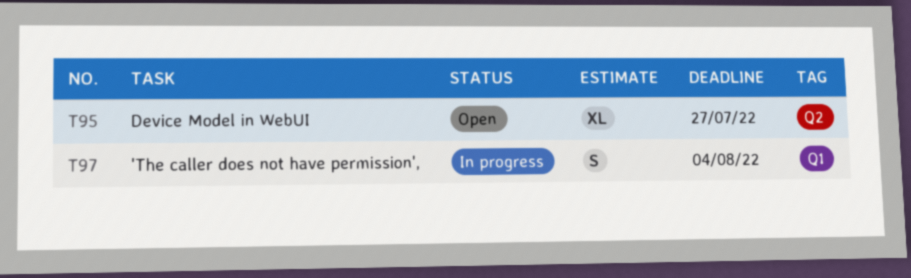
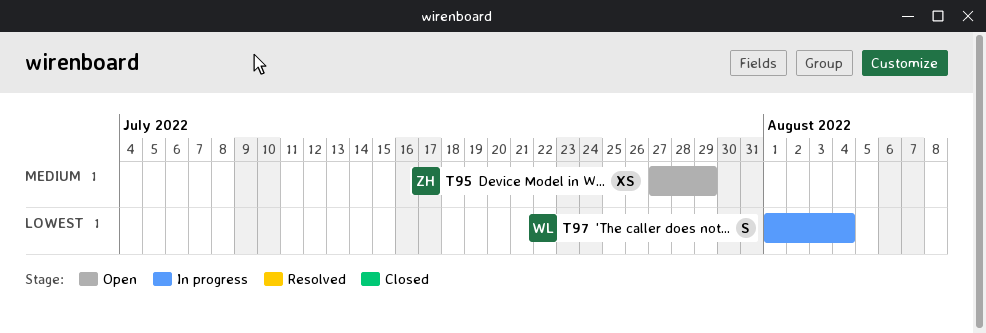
T95, estimate: XL -> XS
T95, due: Jul 27 -> Jul 29

